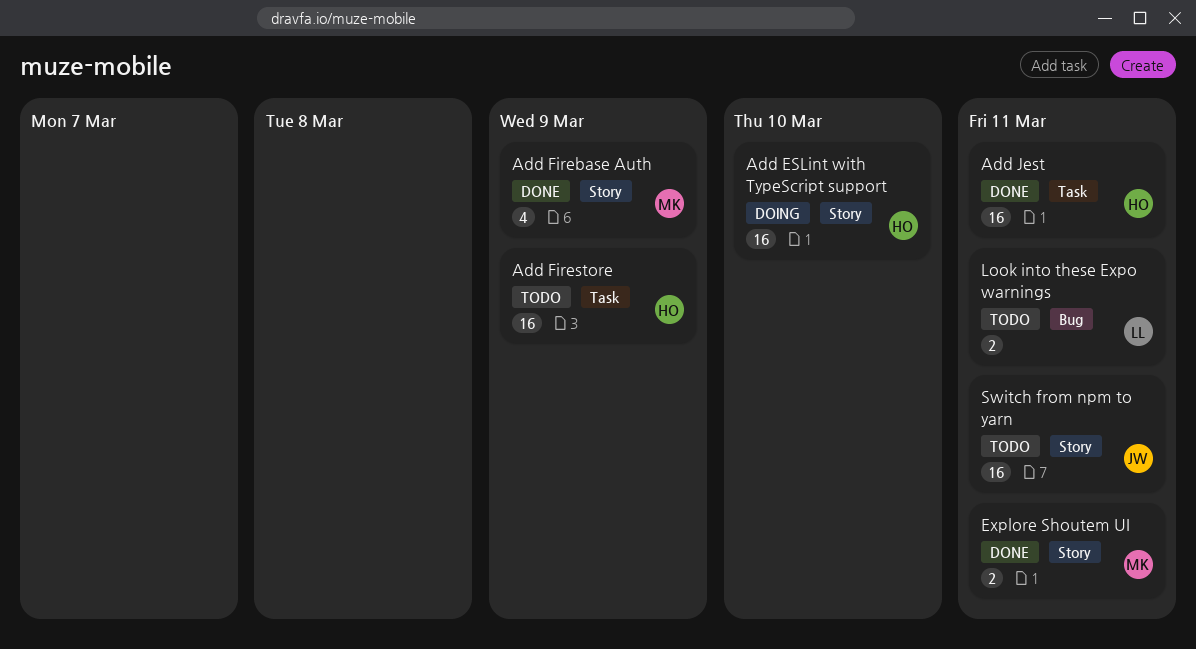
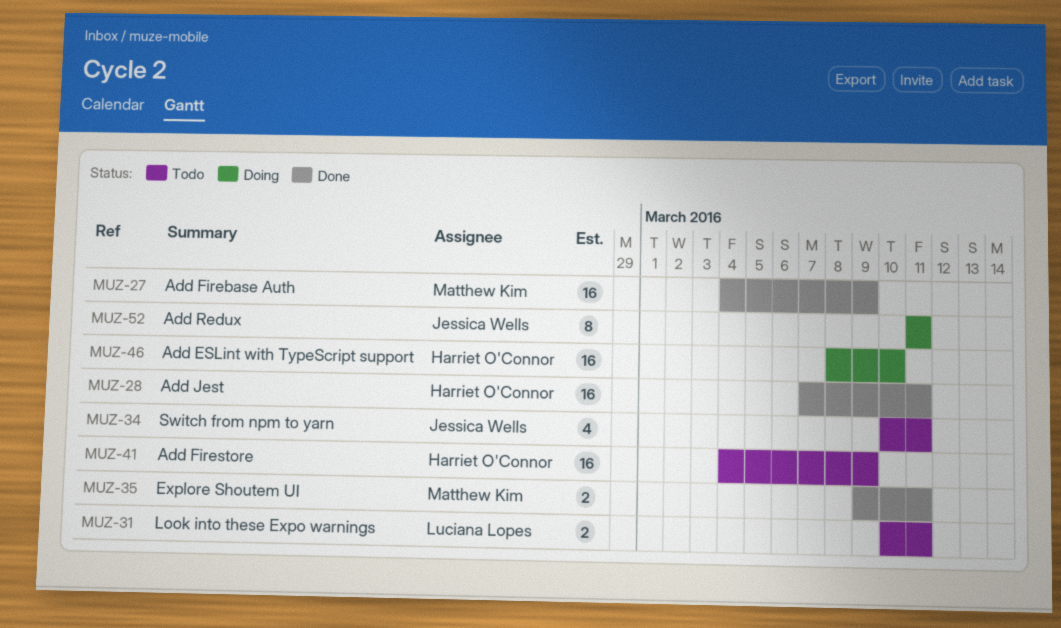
Add Firebase Auth, estimate: 4 -> 16
Add Redux: none -> present
Switch from npm to yarn, estimate: 16 -> 4

